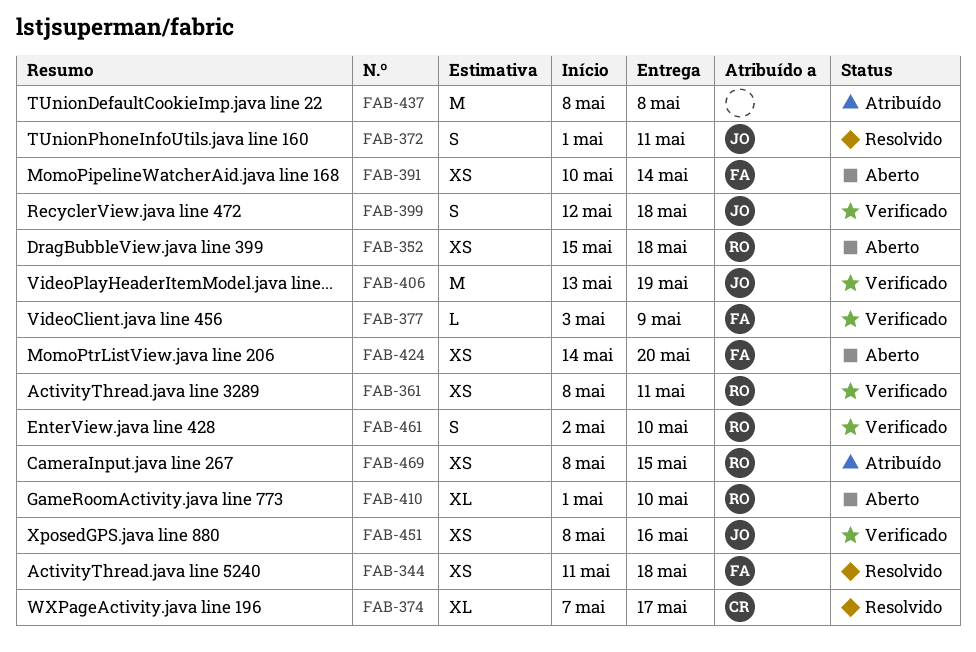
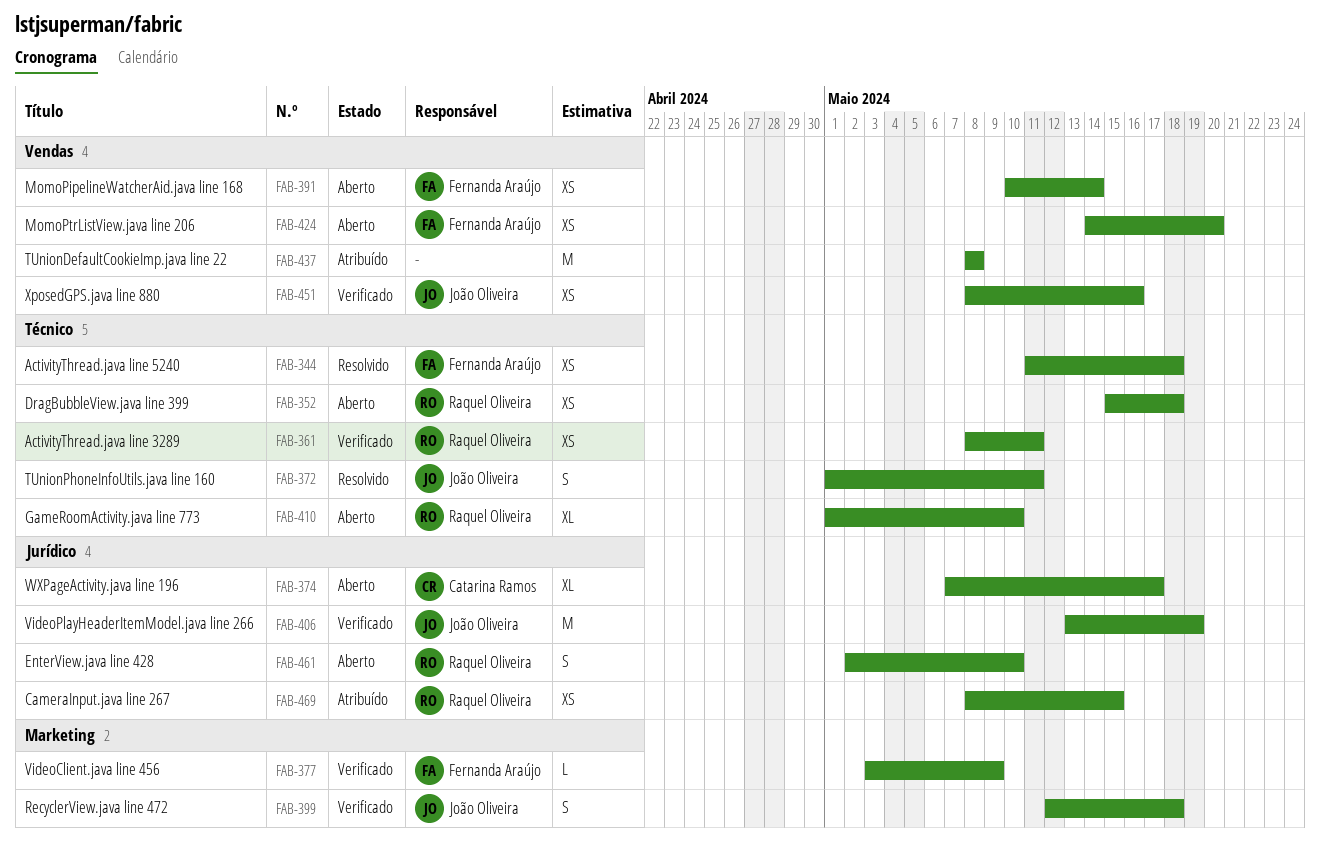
FAB-374, status: Resolvido -> Aberto
FAB-461, status: Verificado -> Aberto

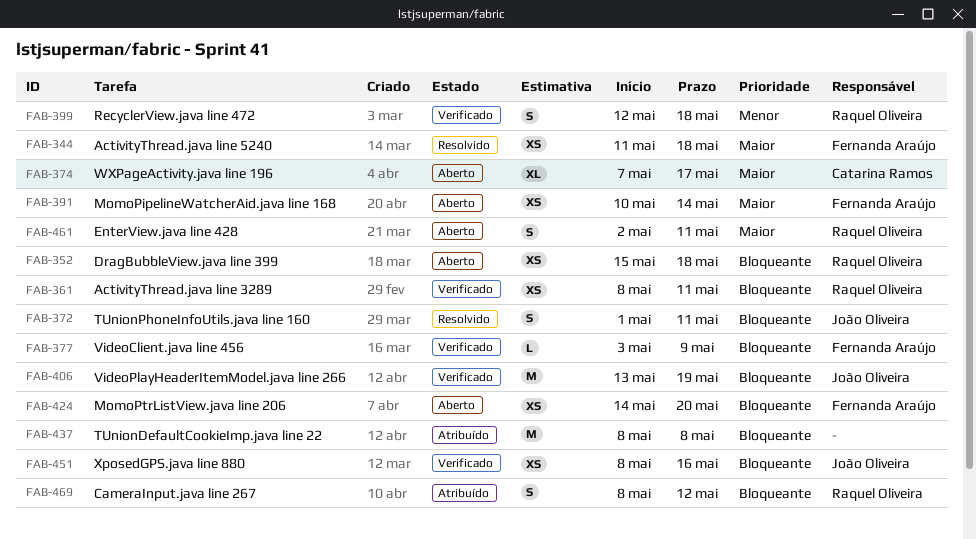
FAB-399, owner: João Oliveira -> Raquel Oliveira
FAB-410: present -> none
FAB-461, due: May 10 -> May 11
FAB-469, estimate: XS -> S
FAB-469, due: May 15 -> May 12

